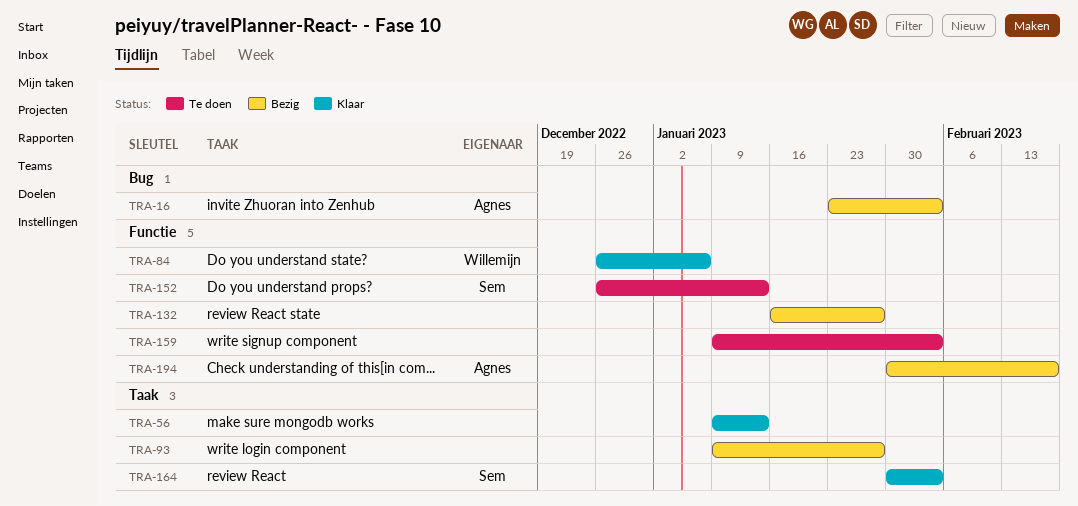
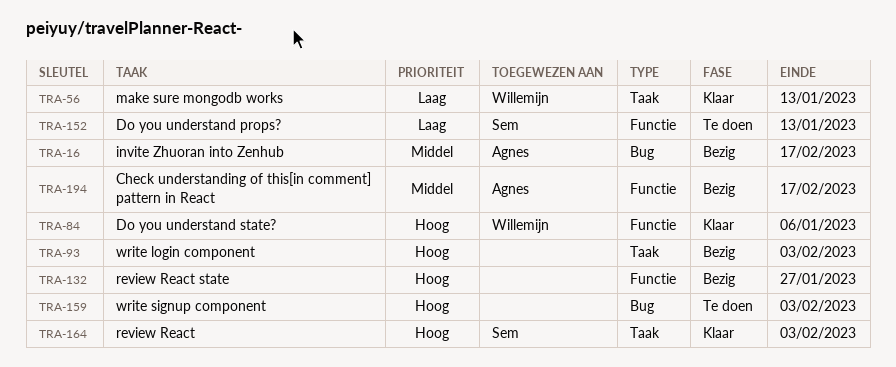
TRA-16, due: Feb 3 -> Feb 17
TRA-56, owner: none -> Willemijn
TRA-93, due: Jan 27 -> Feb 3
TRA-159, label: Functie -> Bug

